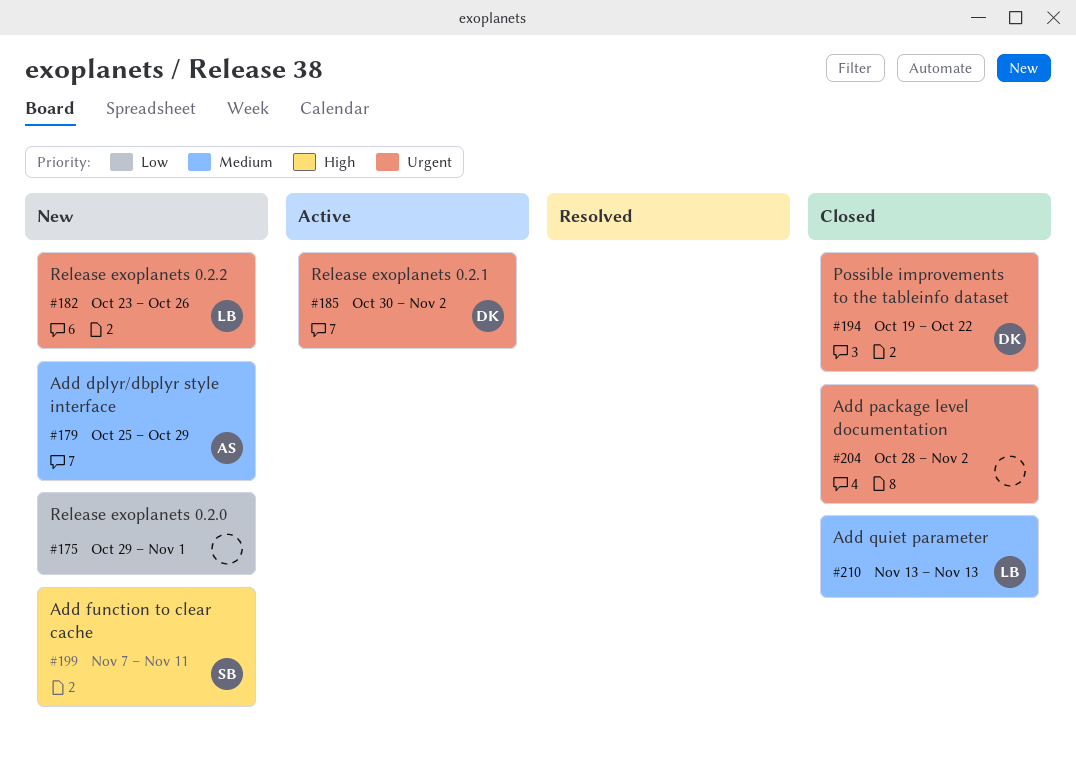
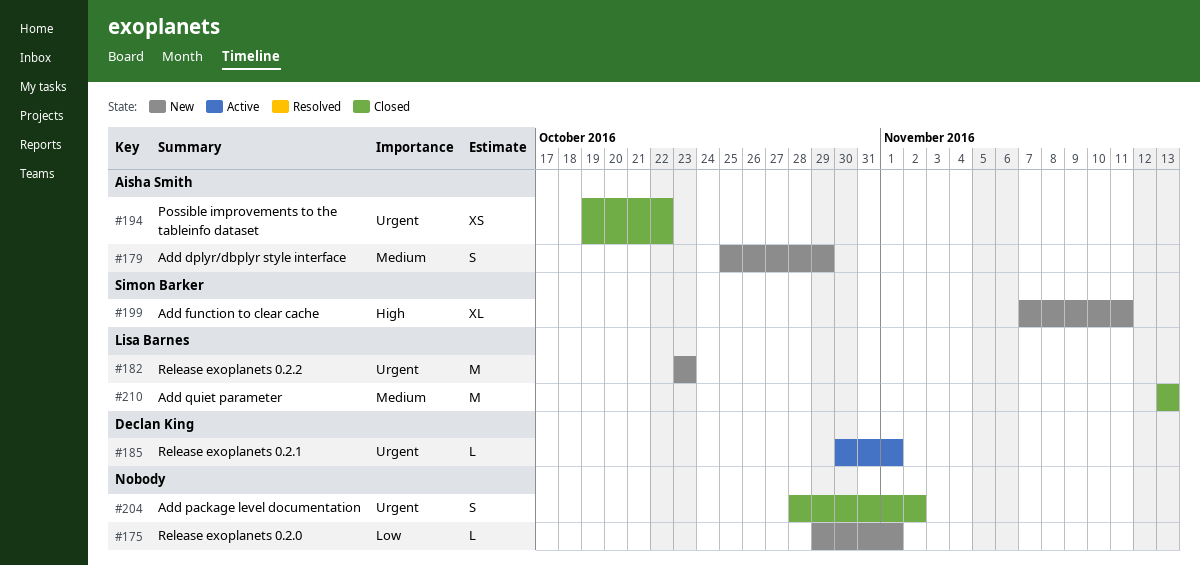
#182, due: Oct 26 -> Oct 23
#185, due: Nov 2 -> Nov 1
#194, owner: Declan King -> Aisha Smith

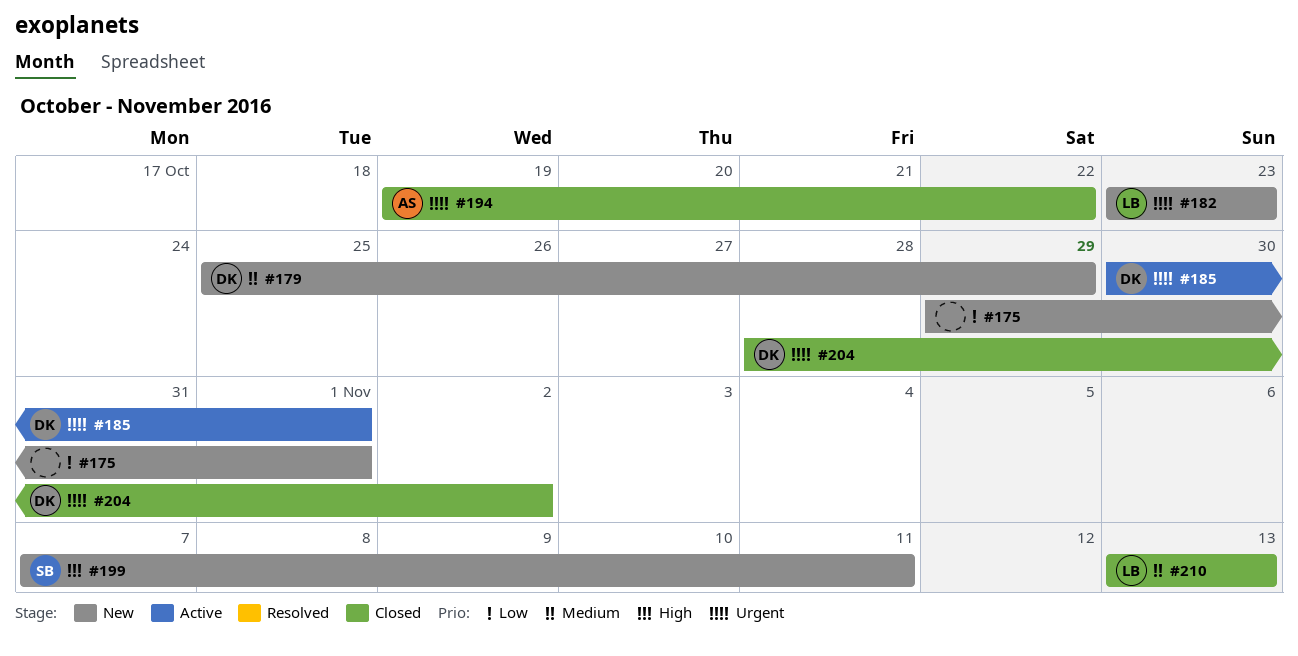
#179, owner: Aisha Smith -> Declan King
#204, owner: none -> Declan King

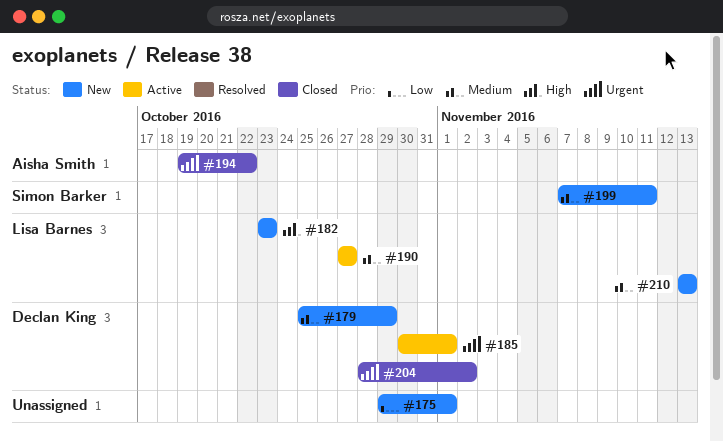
#182, priority: Urgent -> High
#190: none -> present
#199, priority: High -> Medium
#210, status: Closed -> New

